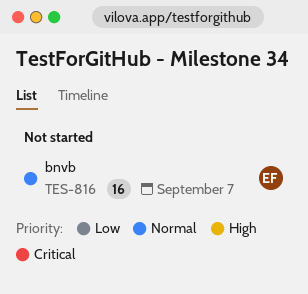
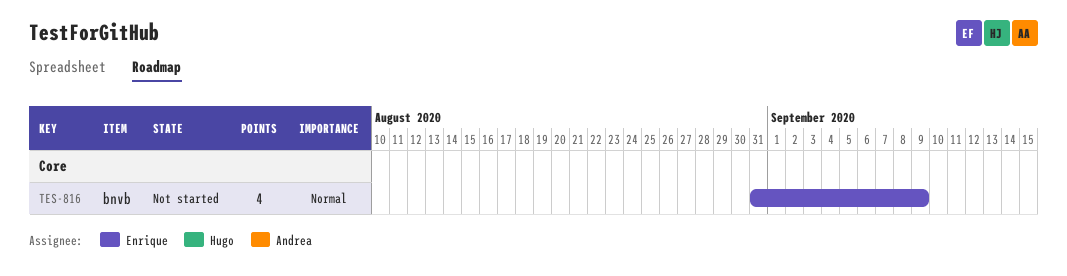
TES-816, estimate: 16 -> 4
TES-816, due: Sep 7 -> Sep 9

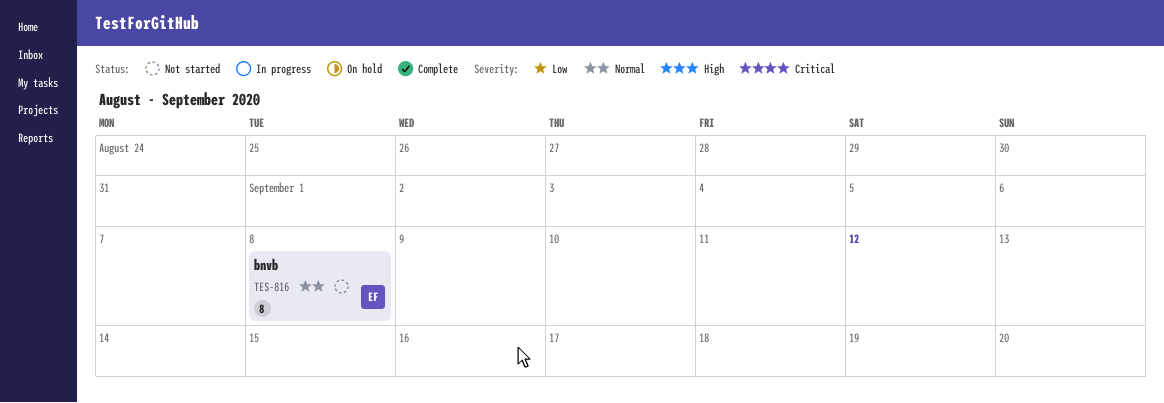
TES-816, estimate: 4 -> 8
TES-816, due: Sep 9 -> Sep 8

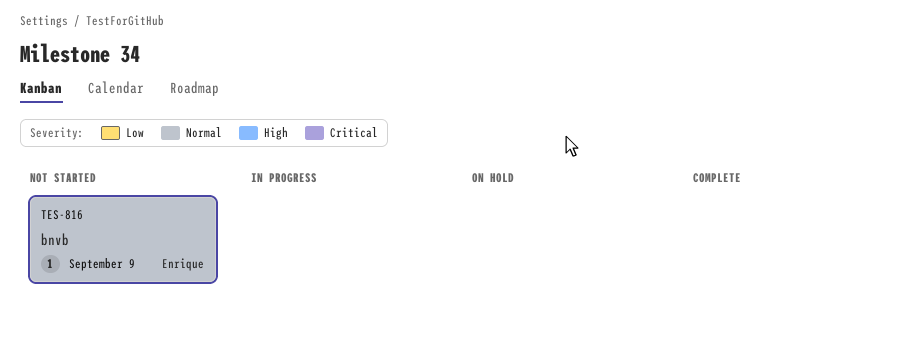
TES-816, estimate: 8 -> 1
TES-816, due: Sep 8 -> Sep 9

